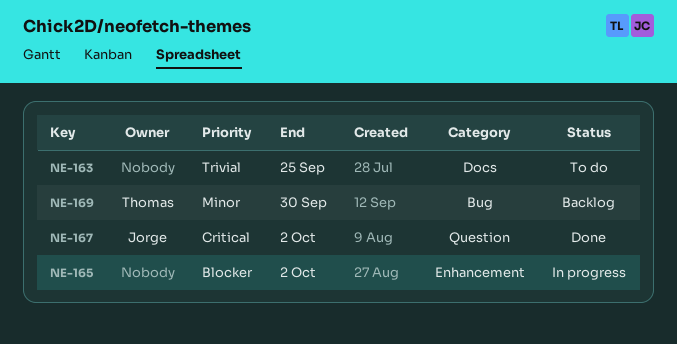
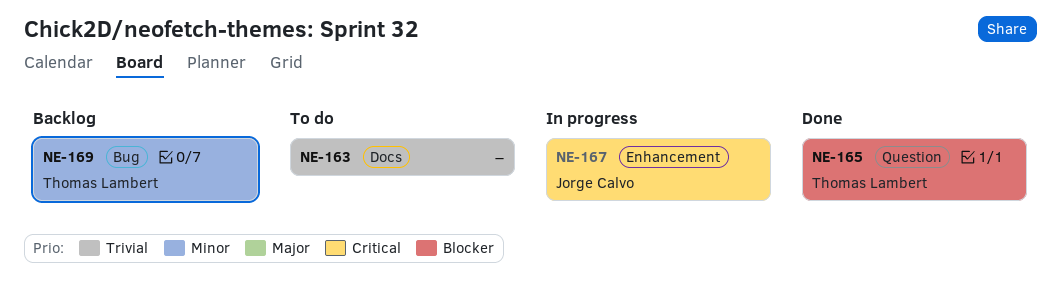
NE-165, status: In progress -> Done
NE-165, owner: none -> Thomas Lambert
NE-165, label: Enhancement -> Question
NE-167, status: Done -> In progress
NE-167, label: Question -> Enhancement

